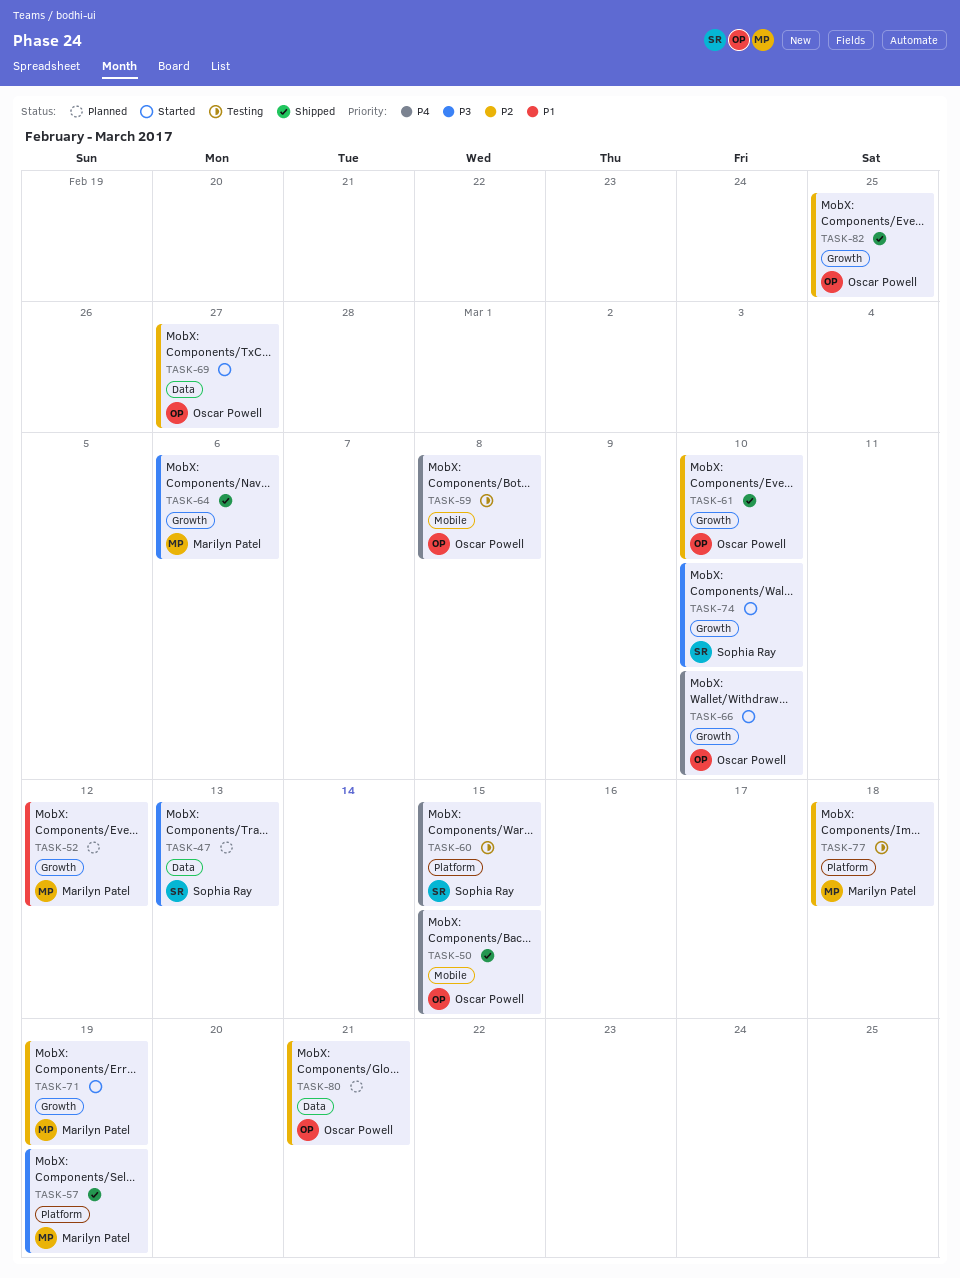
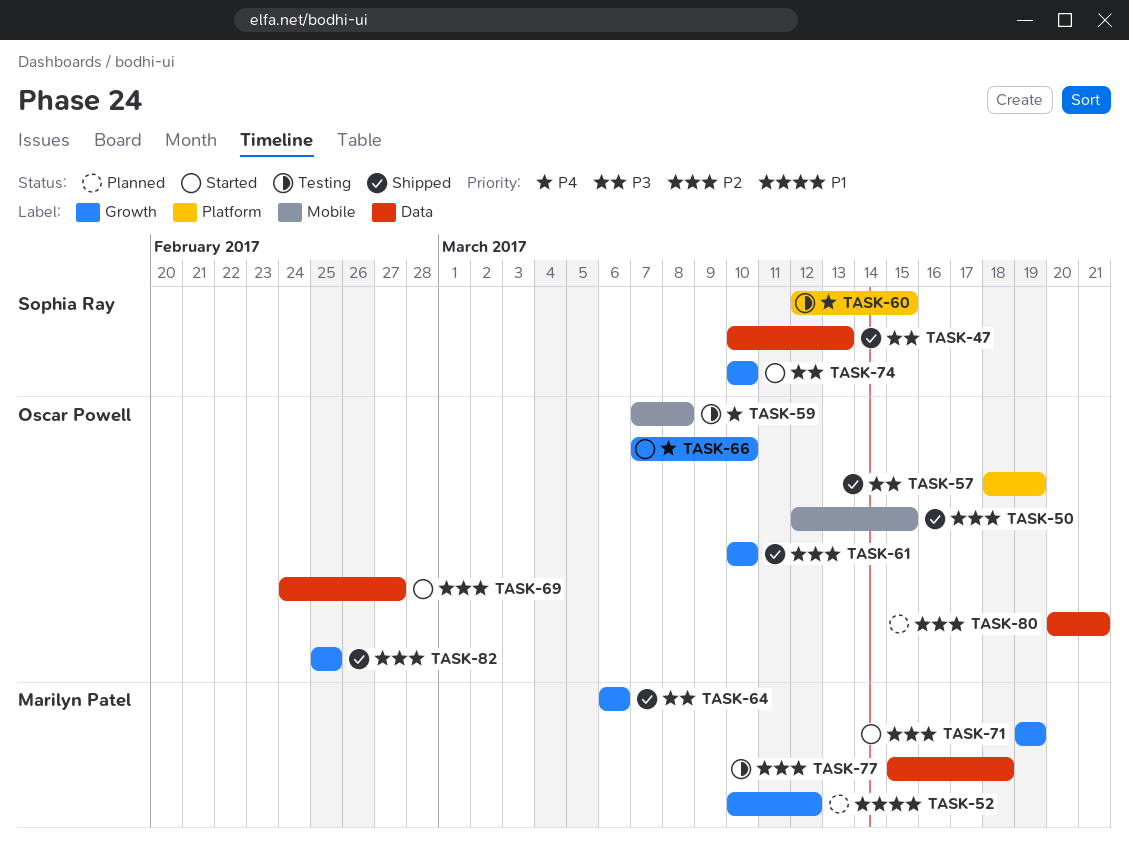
TASK-47, status: Planned -> Shipped
TASK-50, priority: P4 -> P2
TASK-57, owner: Marilyn Patel -> Oscar Powell
TASK-77, label: Platform -> Data

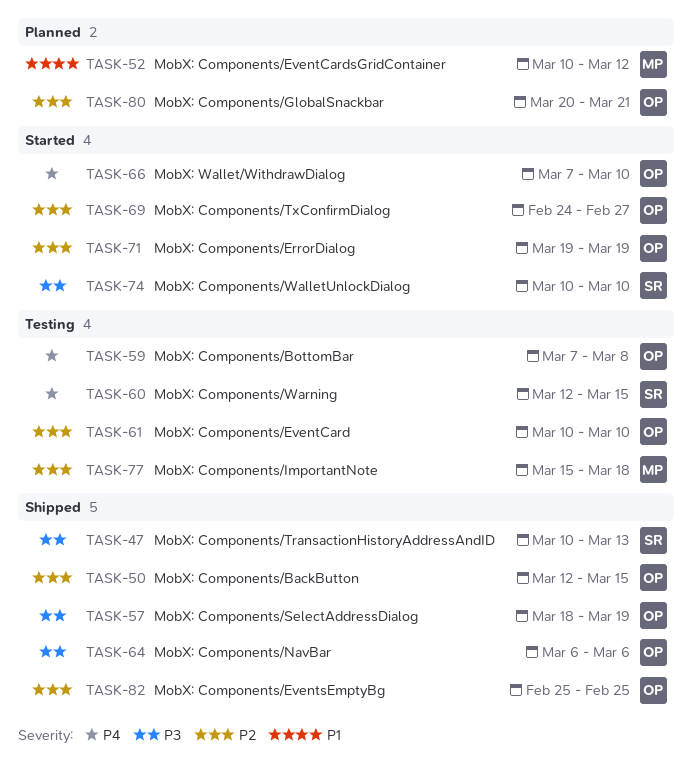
TASK-61, status: Shipped -> Testing
TASK-64, owner: Marilyn Patel -> Oscar Powell
TASK-71, owner: Marilyn Patel -> Oscar Powell

